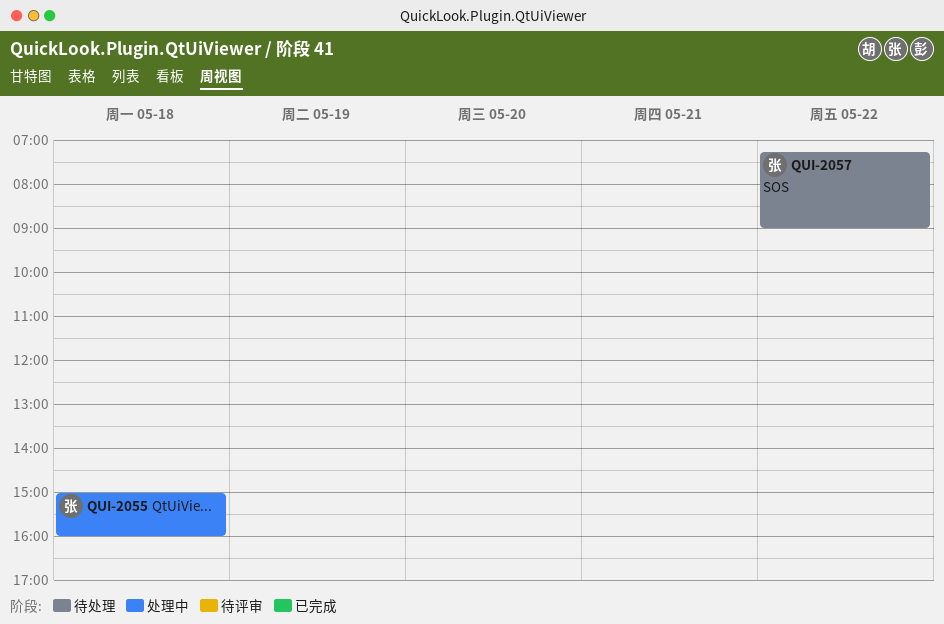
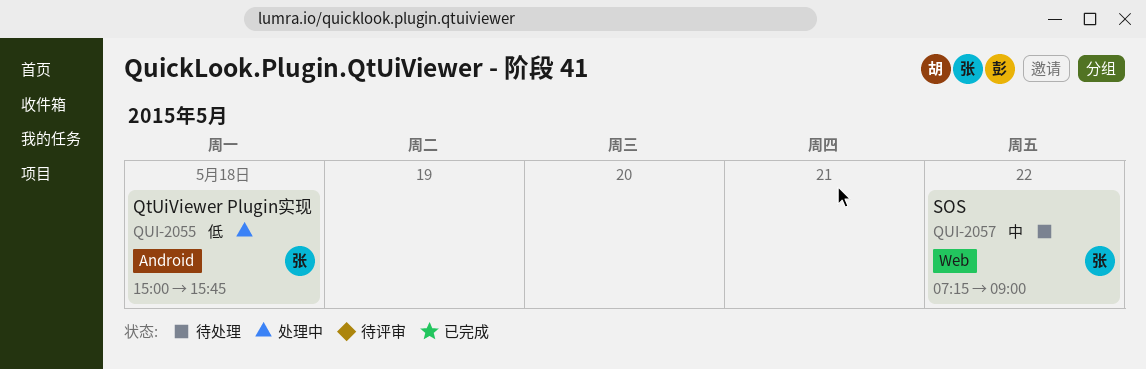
QUI-2055, ends: 16:00 -> 15:45

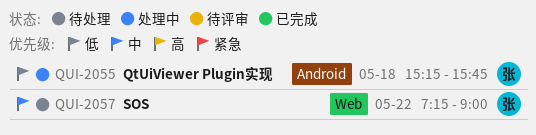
QUI-2055, begins: 15:00 -> 15:15

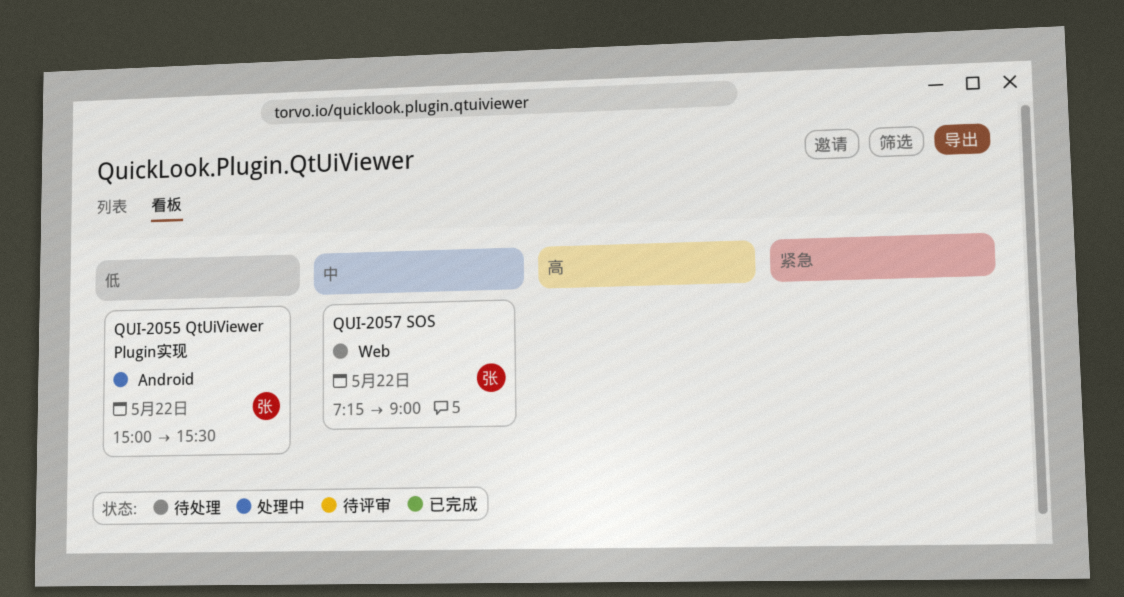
QUI-2055, day: May 18 -> May 22
QUI-2055, begins: 15:15 -> 15:00
QUI-2055, ends: 15:45 -> 15:30

